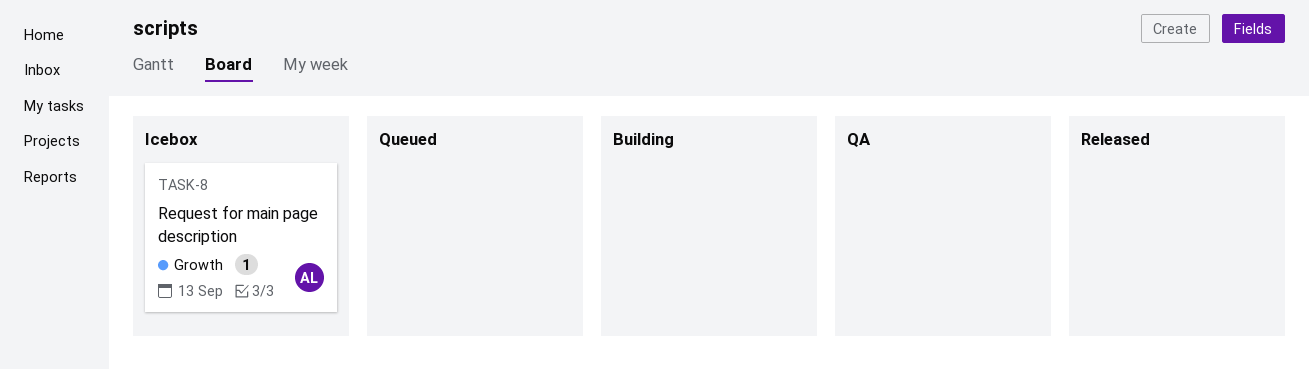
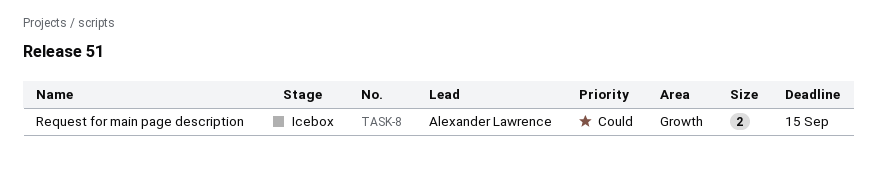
TASK-8, estimate: 1 -> 2
TASK-8, due: Sep 13 -> Sep 15

